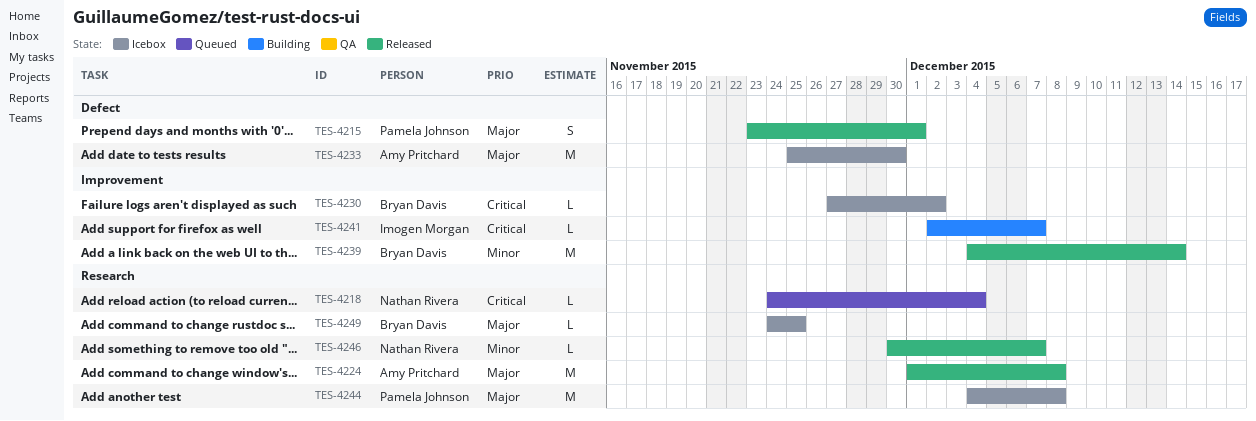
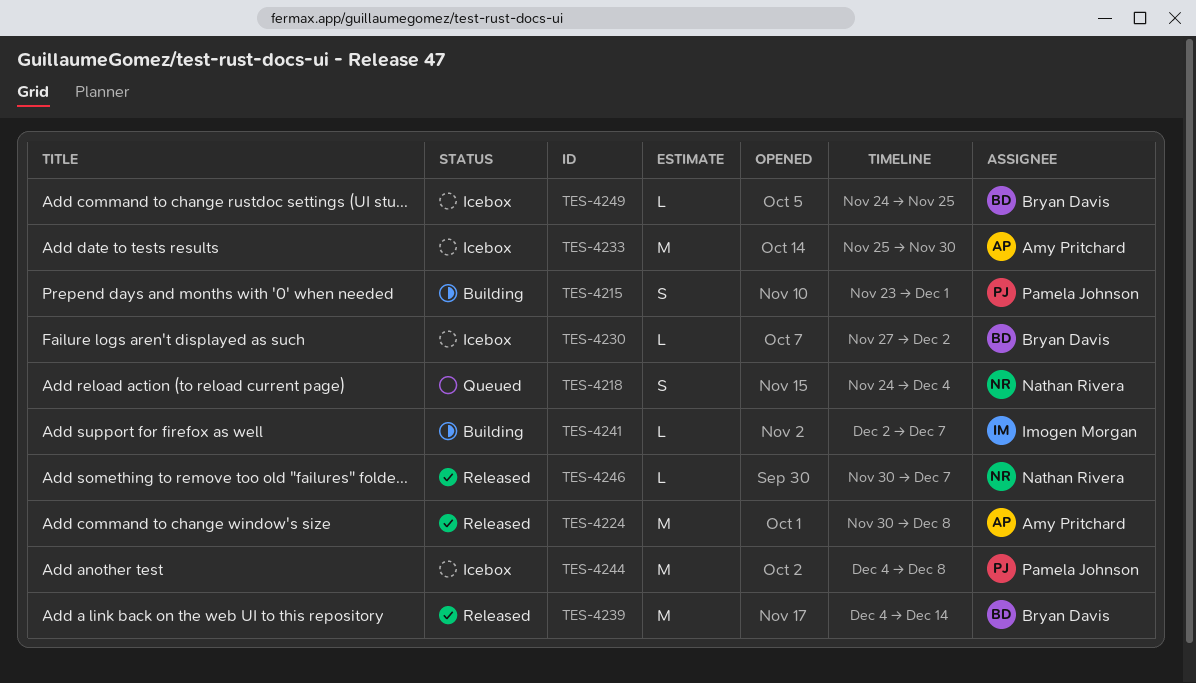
TES-4215, status: Released -> Building
TES-4218, estimate: L -> S
TES-4224, start: Dec 1 -> Nov 30

